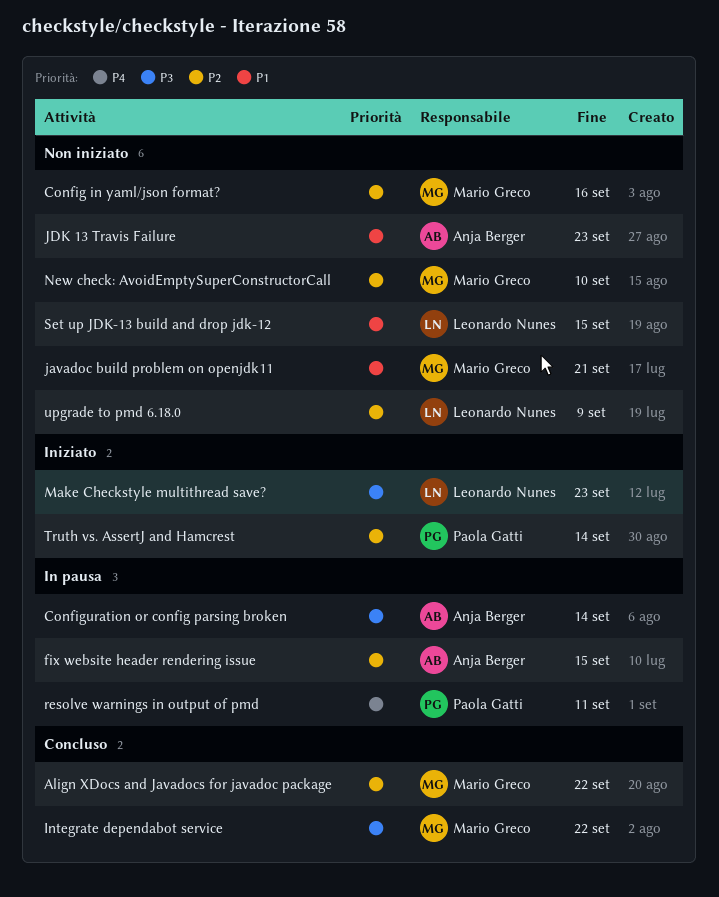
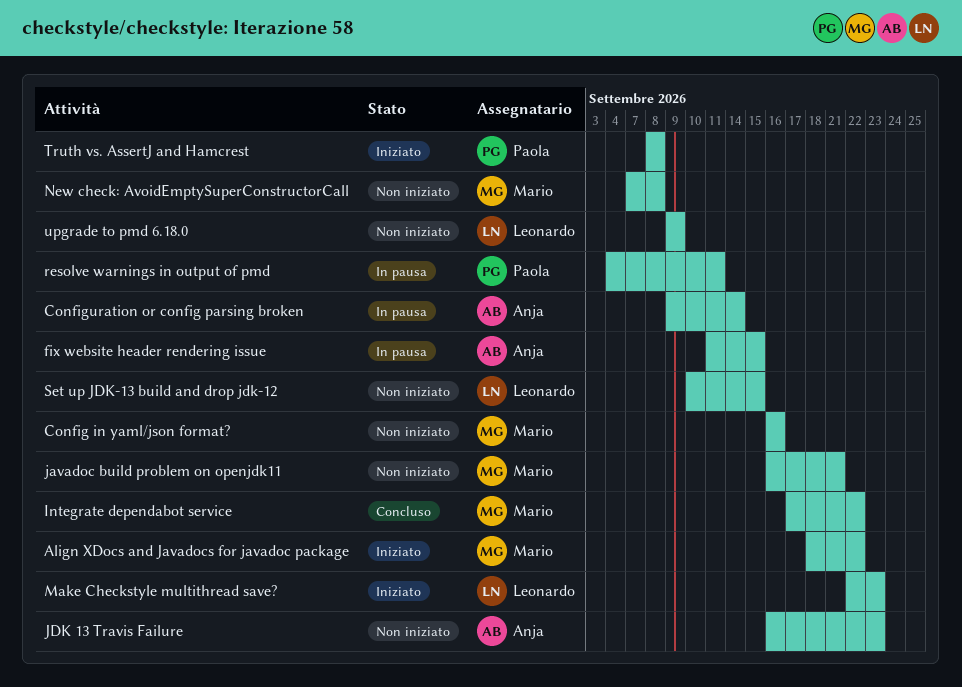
Align XDocs and Javadocs for javadoc package, status: Concluso -> Iniziato
New check: AvoidEmptySuperConstructorCall, due: Sep 10 -> Sep 8
Truth vs. AssertJ and Hamcrest, due: Sep 14 -> Sep 8

